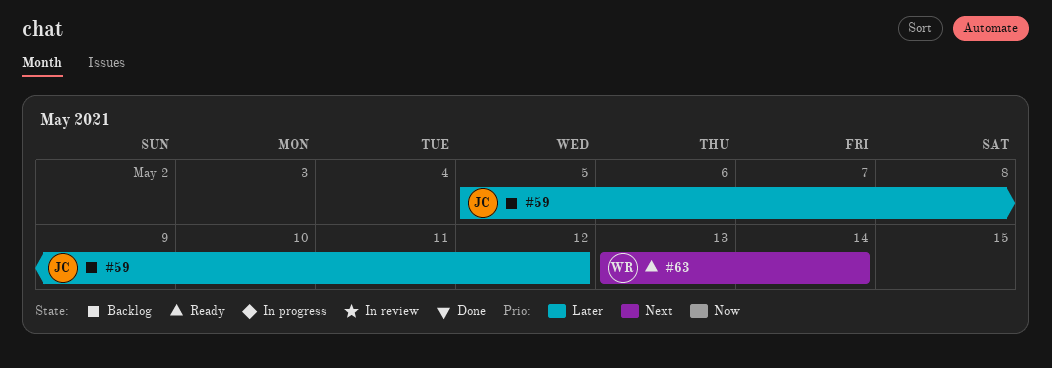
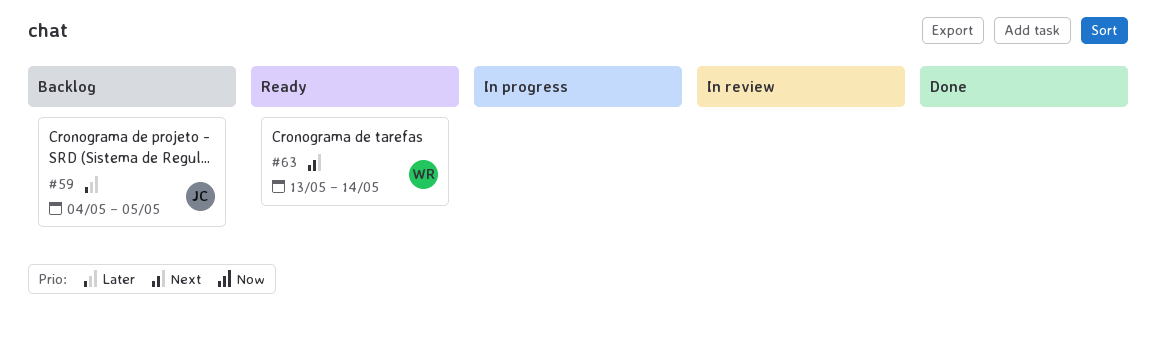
#59, start: May 5 -> May 4
#59, due: May 12 -> May 5

